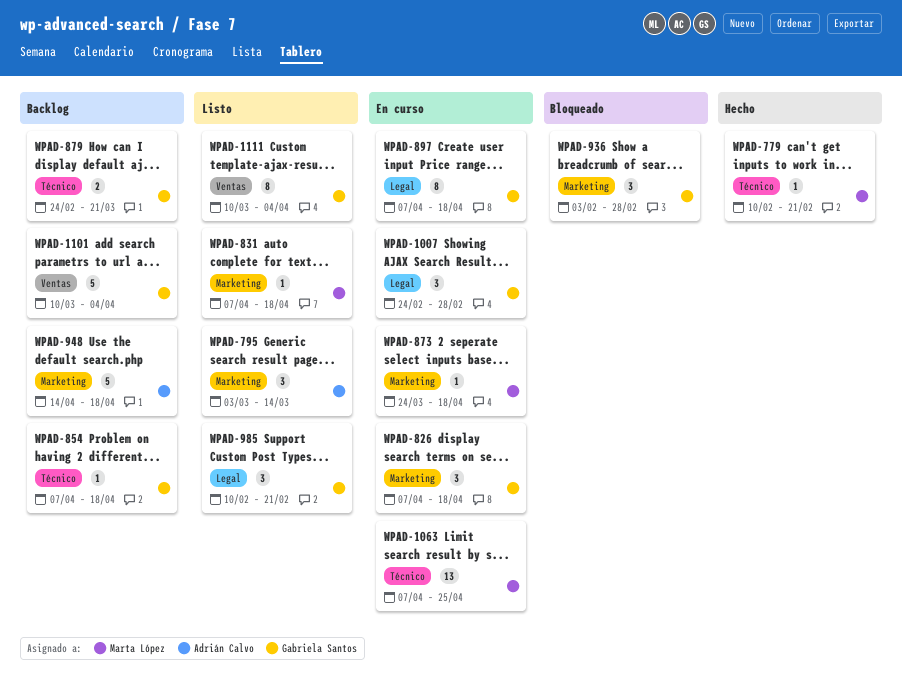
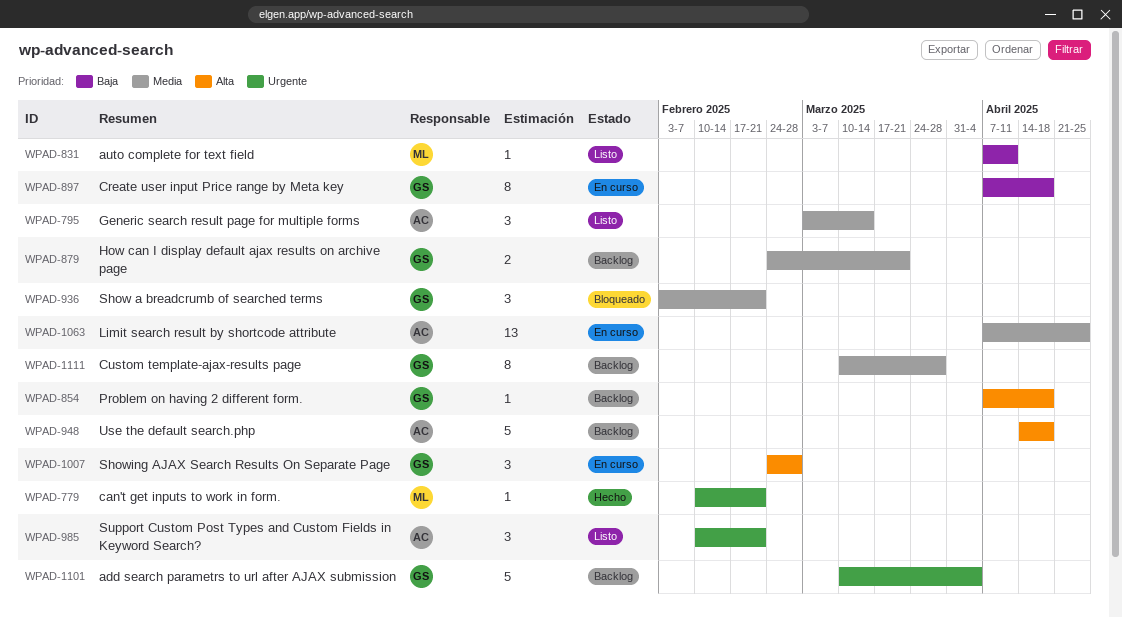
WPAD-826: present -> none
WPAD-831, due: Apr 18 -> Apr 11
WPAD-873: present -> none
WPAD-936, due: Feb 28 -> Feb 21
WPAD-985, owner: Gabriela Santos -> Adrián Calvo
WPAD-1063, owner: Marta López -> Adrián Calvo
WPAD-1111, status: Listo -> Backlog
WPAD-1111, due: Apr 4 -> Mar 28

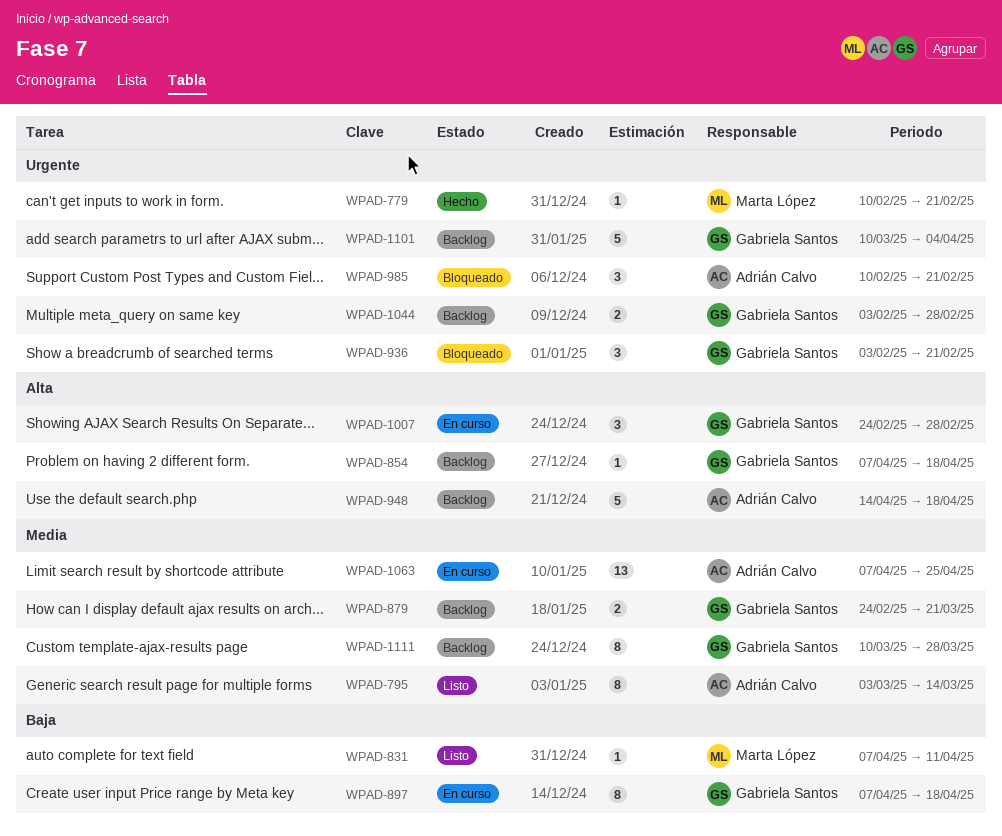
WPAD-795, estimate: 3 -> 8
WPAD-936, priority: Media -> Urgente
WPAD-985, status: Listo -> Bloqueado
WPAD-1044: none -> present

